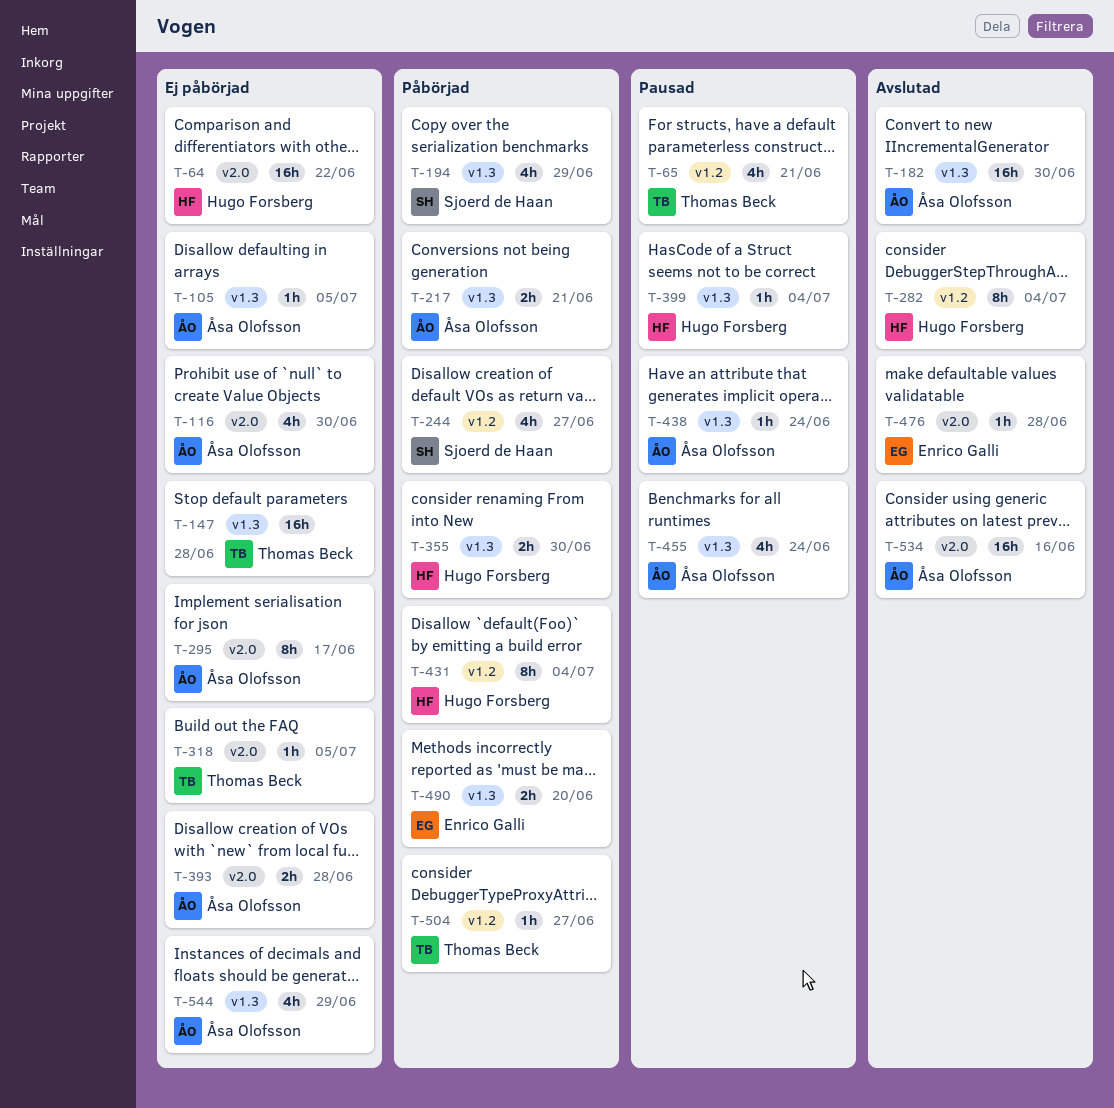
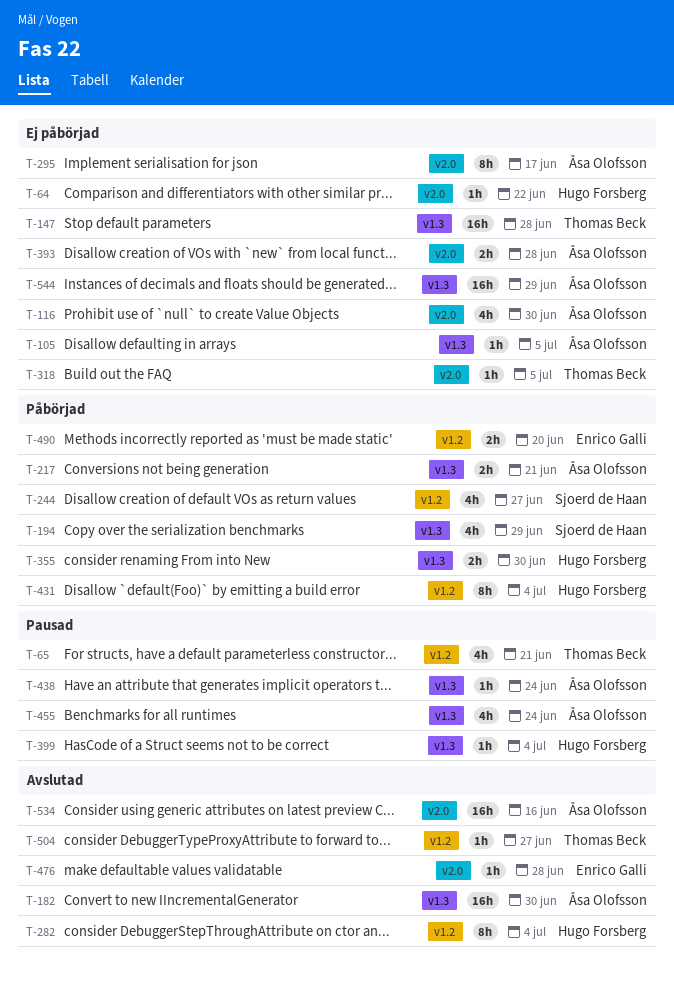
T-64, estimate: 16h -> 1h
T-490, label: v1.3 -> v1.2
T-504, status: Påbörjad -> Avslutad
T-544, estimate: 4h -> 16h

